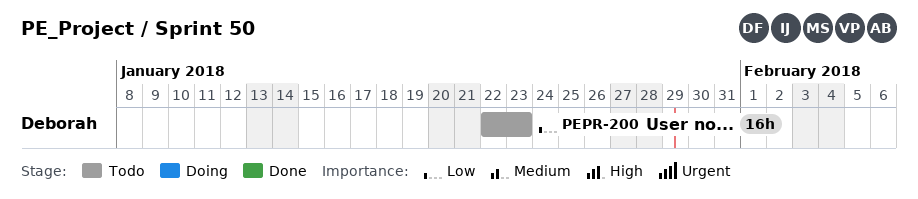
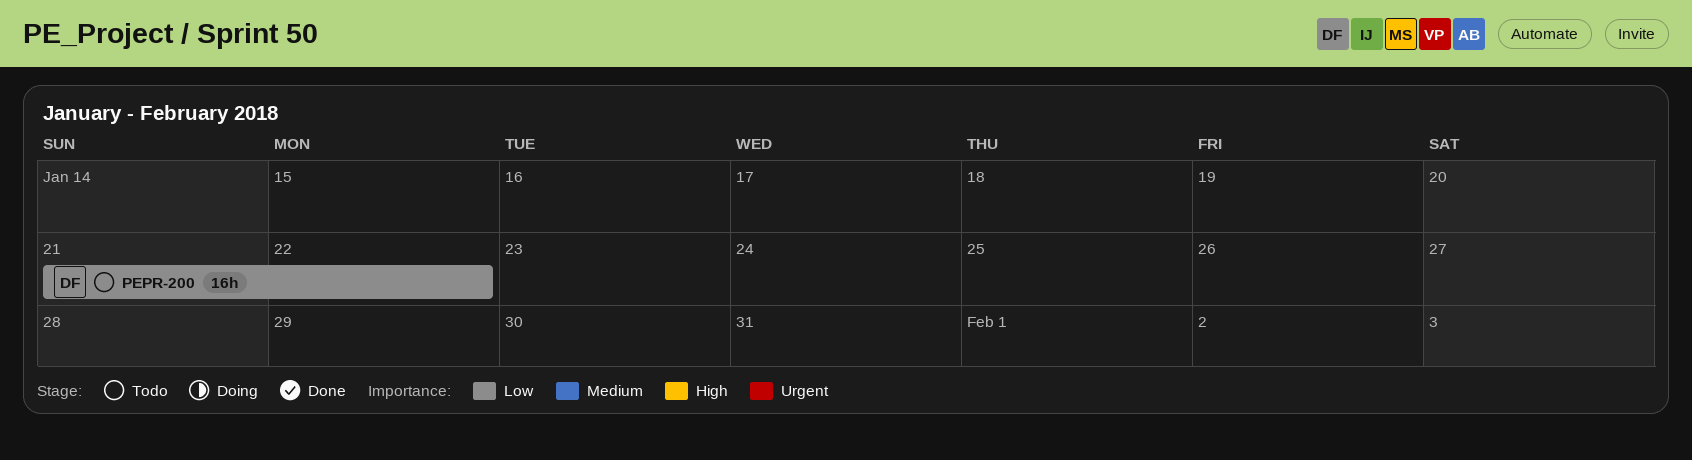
PEPR-200, start: Jan 22 -> Jan 21
PEPR-200, due: Jan 23 -> Jan 22

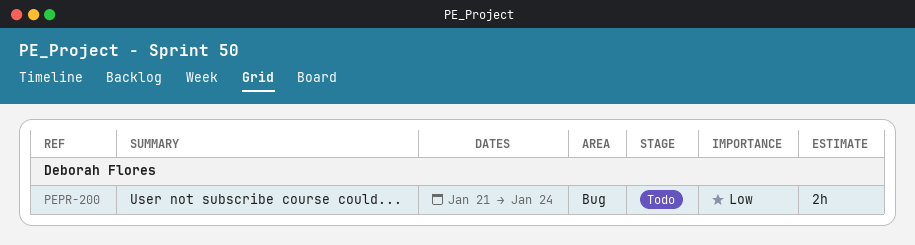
PEPR-200, estimate: 16h -> 2h
PEPR-200, due: Jan 22 -> Jan 24

